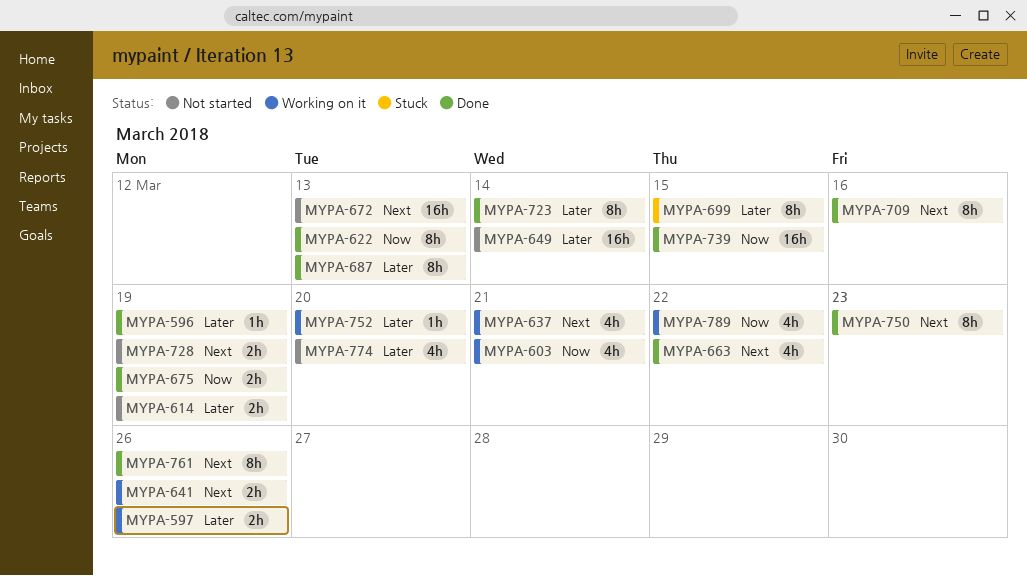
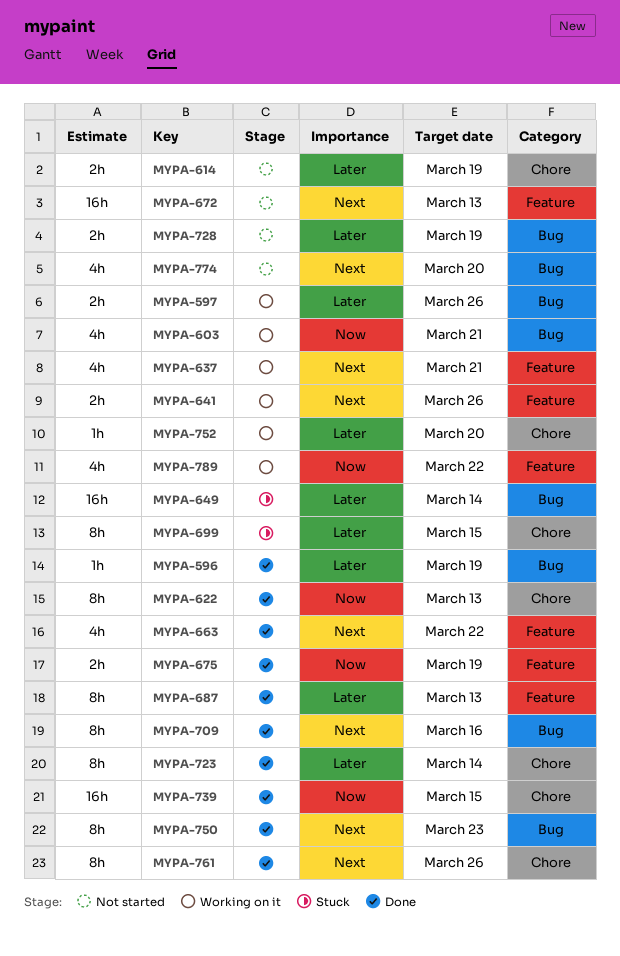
MYPA-649, status: Not started -> Stuck
MYPA-728, priority: Next -> Later
MYPA-774, priority: Later -> Next

